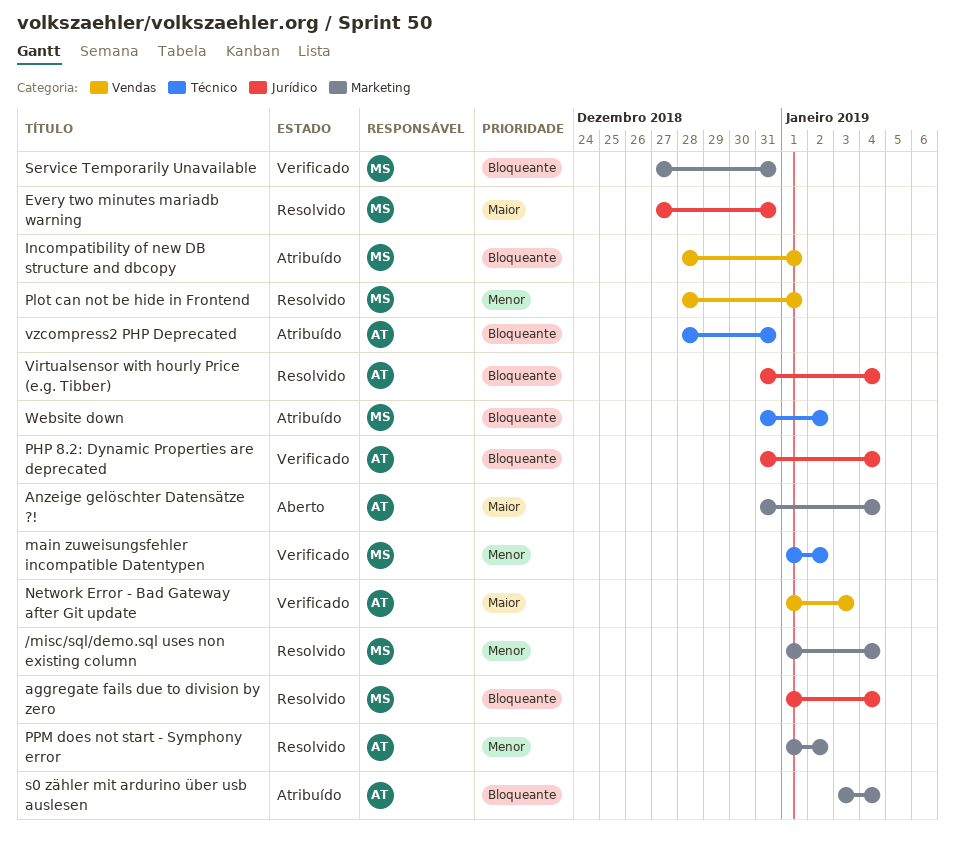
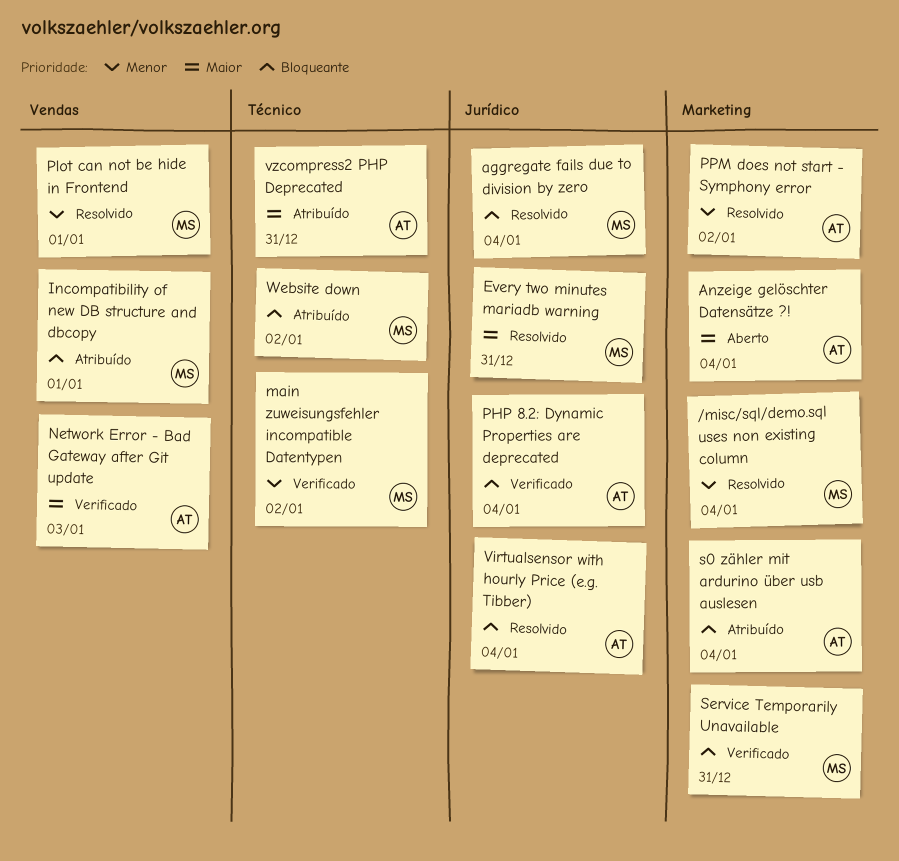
vzcompress2 PHP Deprecated, priority: Bloqueante -> Maior

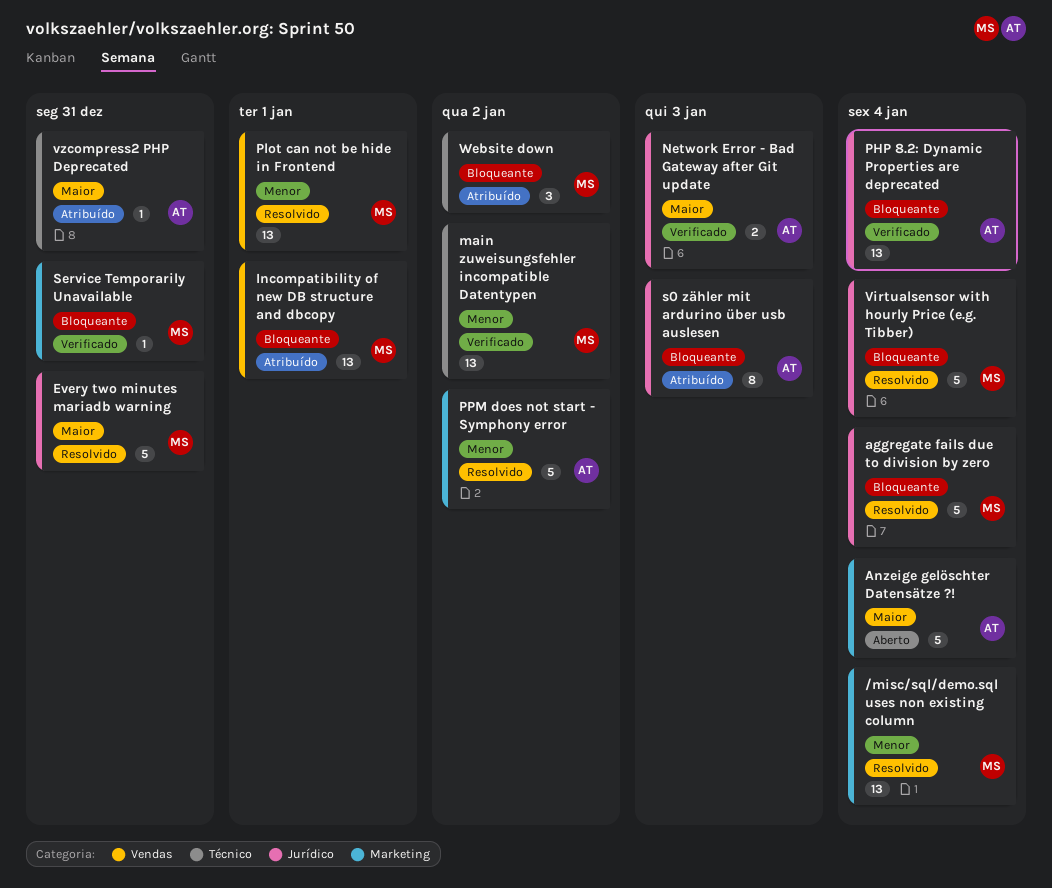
Network Error - Bad Gateway after Git update, label: Vendas -> Jurídico
s0 zähler mit ardurino über usb auslesen, label: Marketing -> Jurídico
s0 zähler mit ardurino über usb auslesen, due: Jan 4 -> Jan 3
Virtualsensor with hourly Price (e.g. Tibber), owner: AT -> MS

